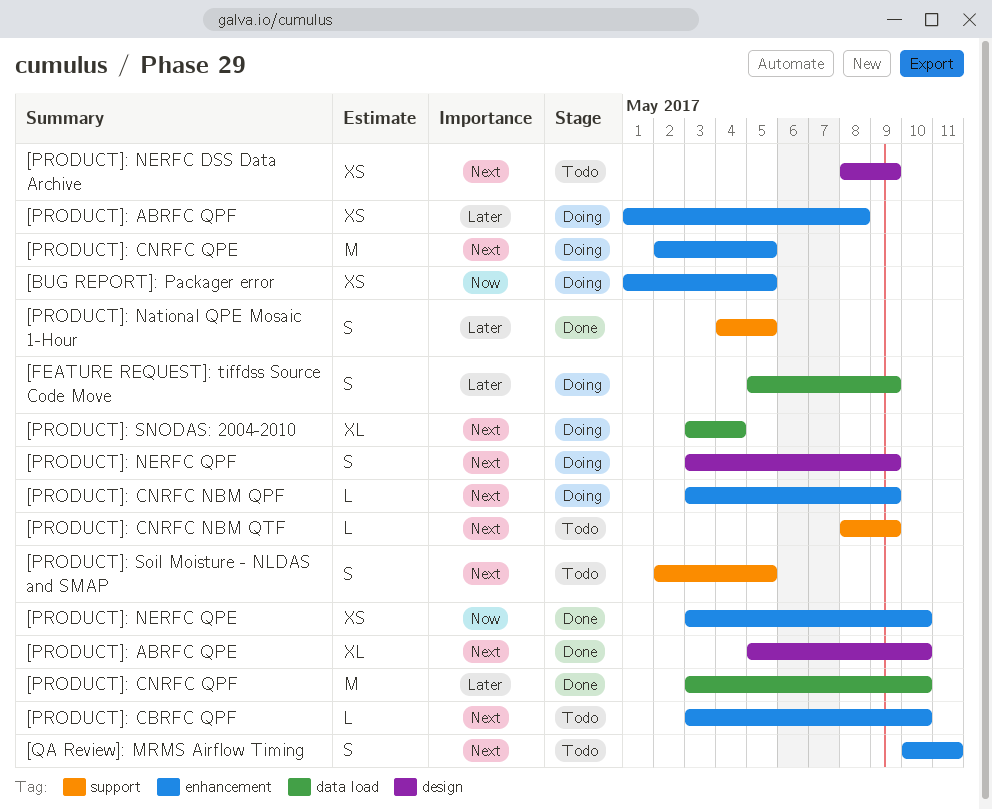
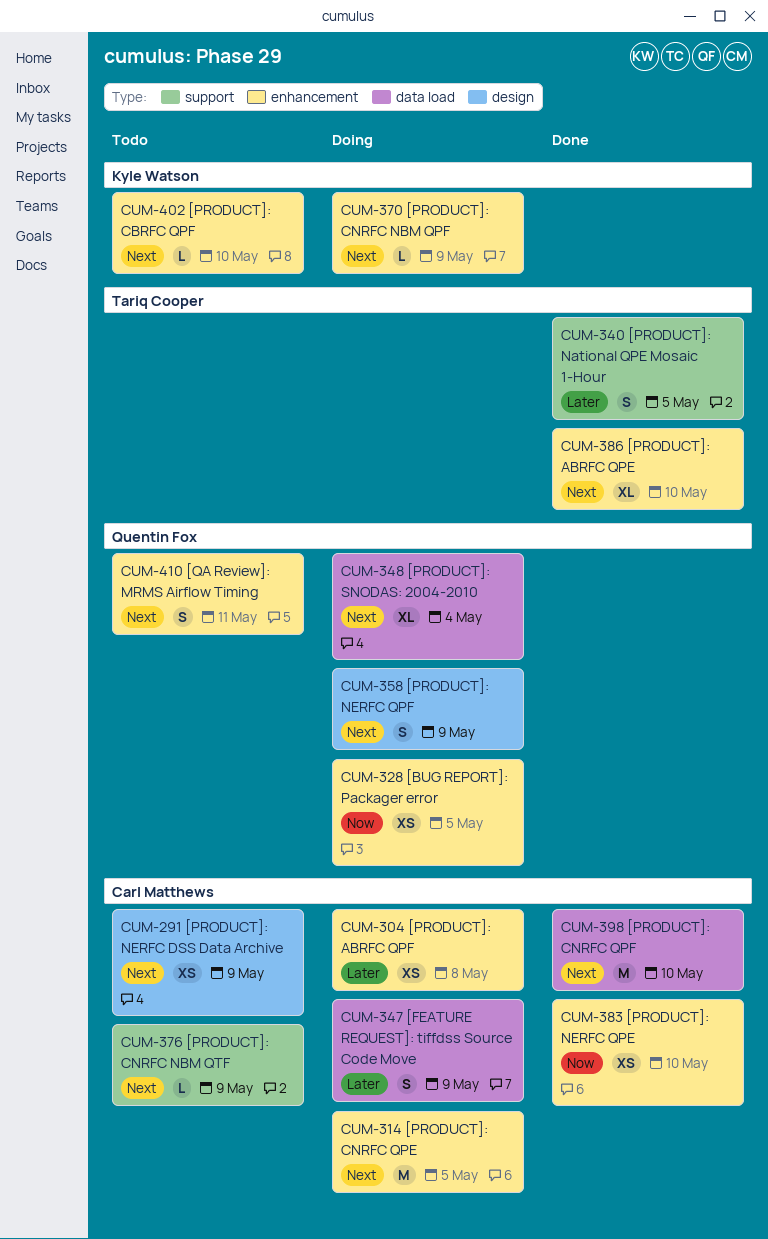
[PRODUCT]: ABRFC QPE, label: design -> enhancement
[PRODUCT]: CNRFC QPF, priority: Later -> Next
[PRODUCT]: Soil Moisture - NLDAS and SMAP: present -> none

